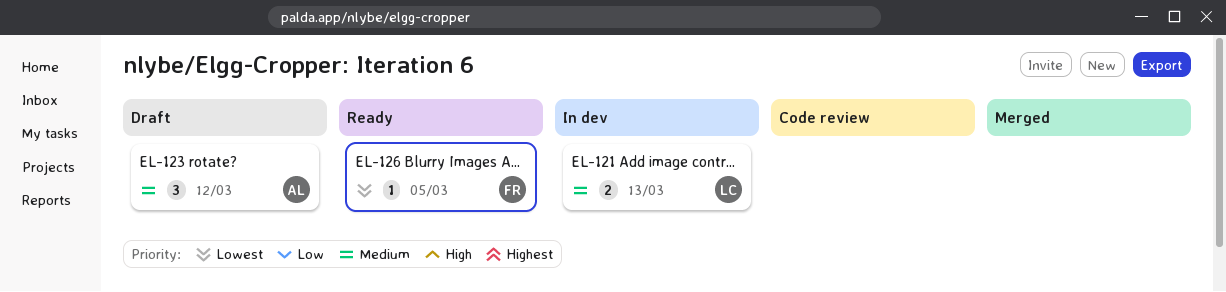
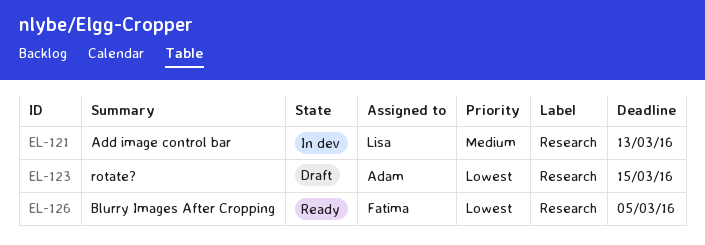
EL-123, priority: Medium -> Lowest
EL-123, due: Mar 12 -> Mar 15

